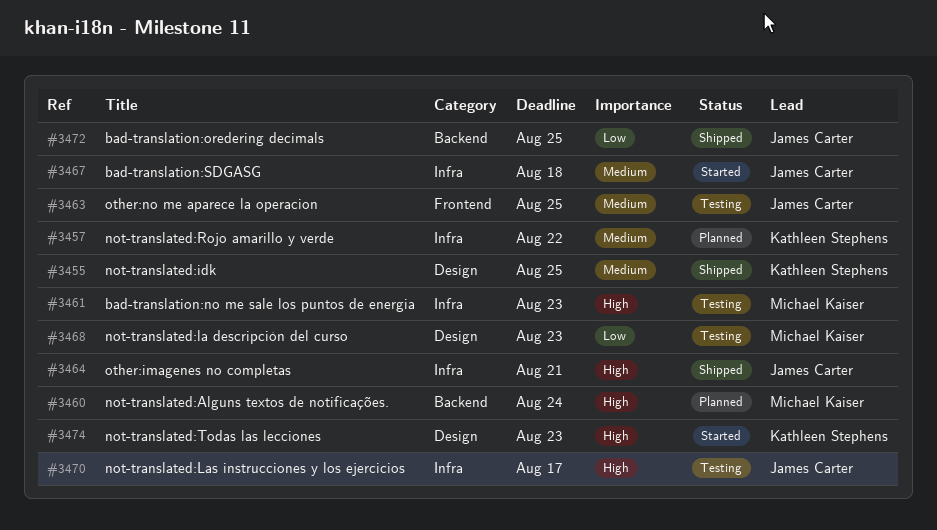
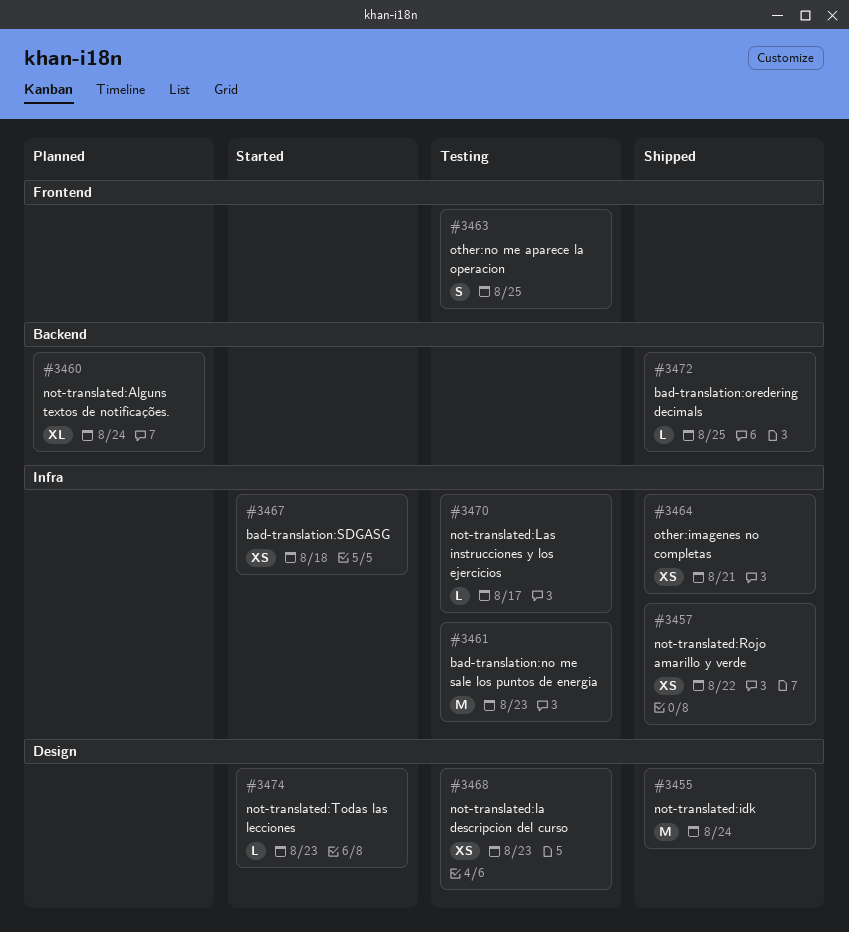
#3455, due: Aug 25 -> Aug 24
#3457, status: Planned -> Shipped

